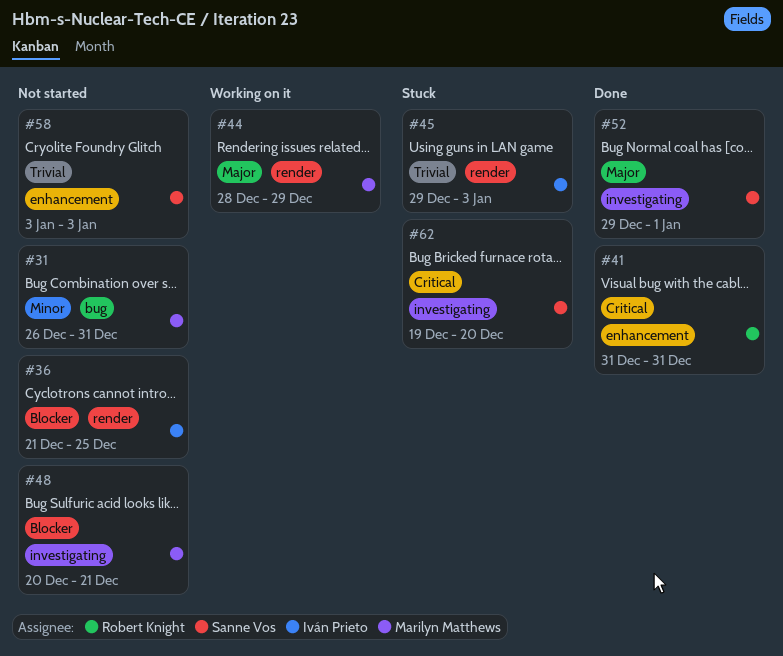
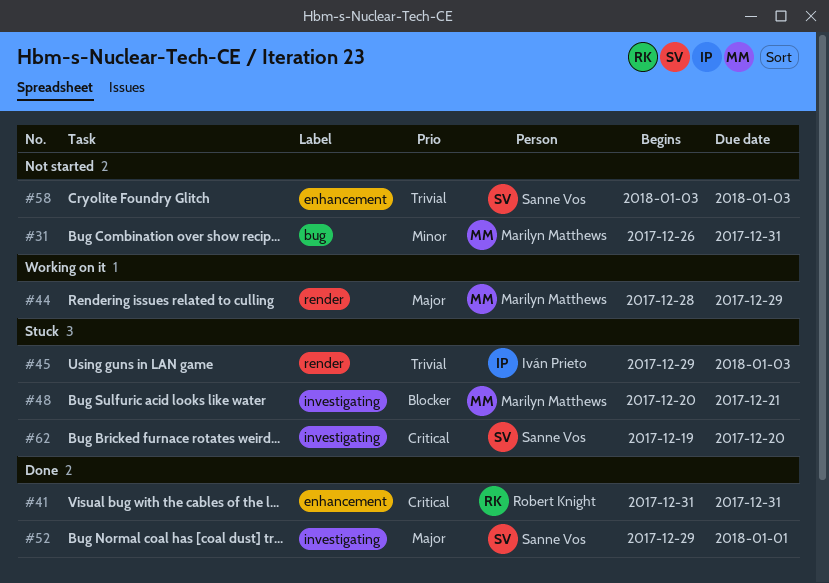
#36: present -> none
#48, status: Not started -> Stuck

